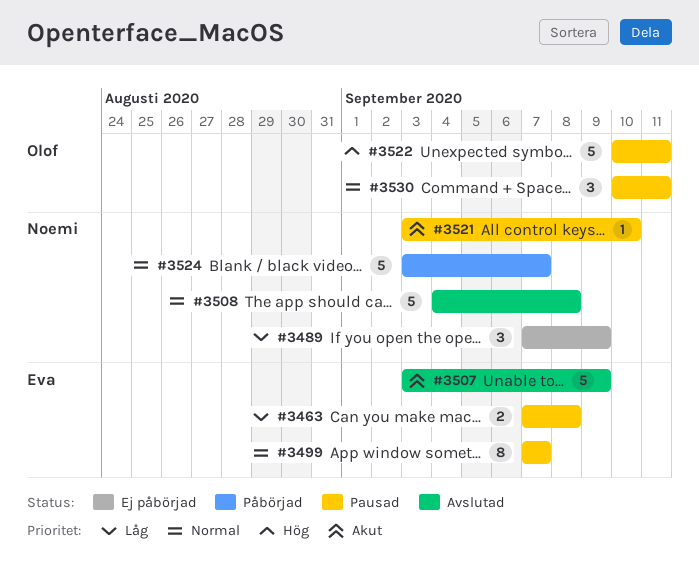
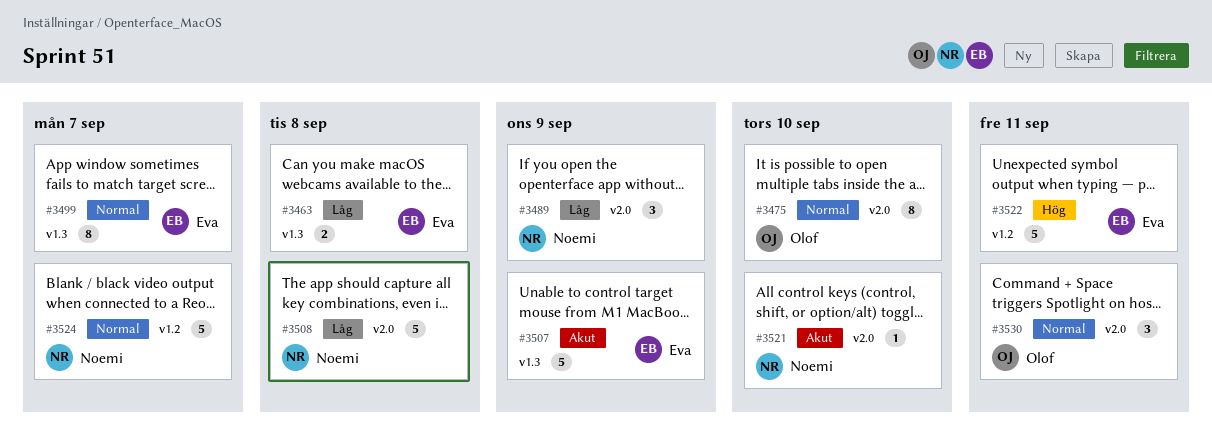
#3475: none -> present
#3508, priority: Normal -> Låg
#3522, owner: Olof -> Eva

